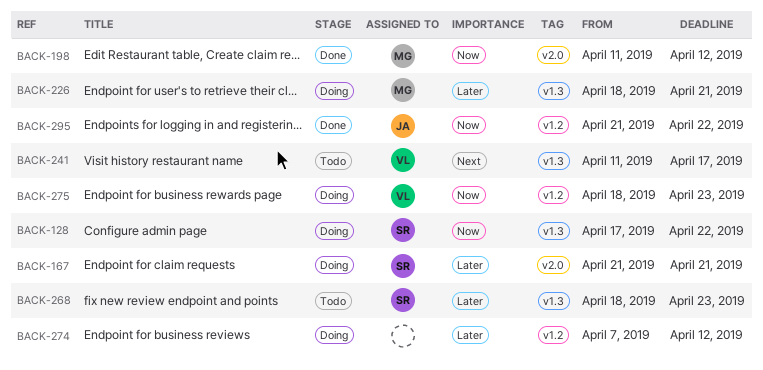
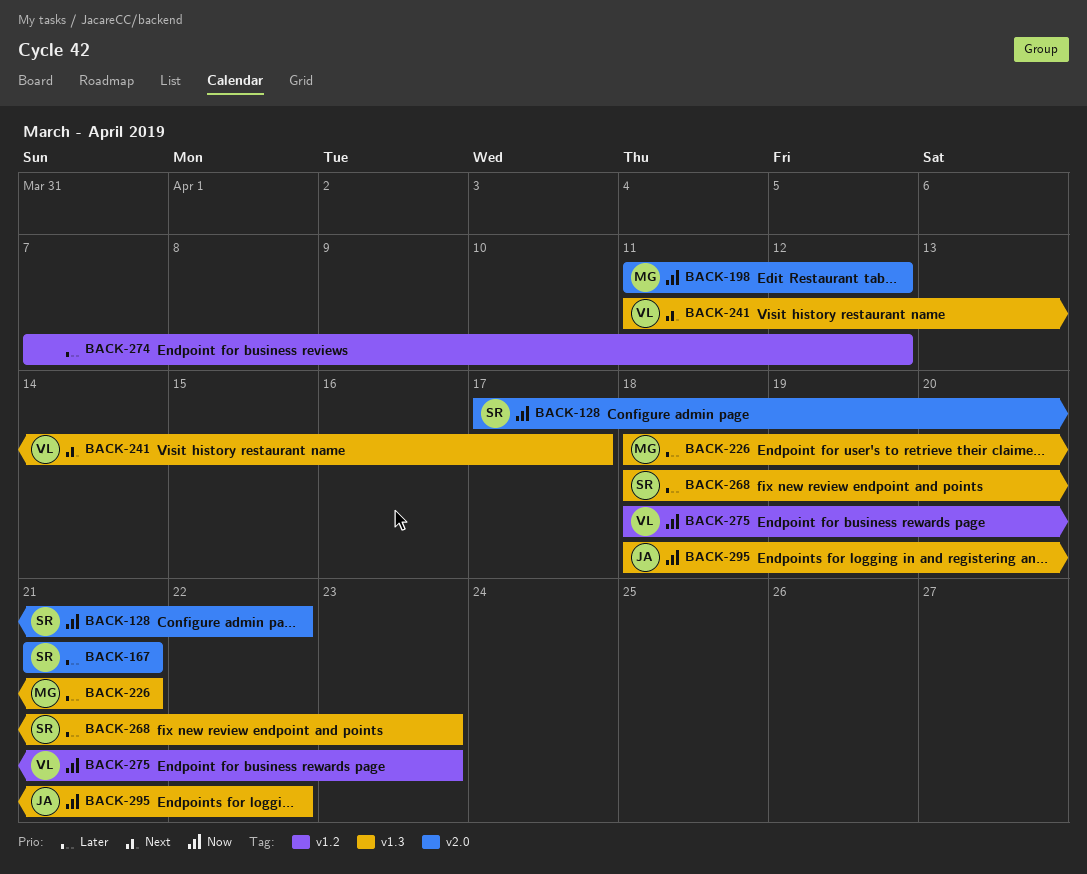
BACK-128, label: v1.3 -> v2.0
BACK-295, label: v1.2 -> v1.3
BACK-295, start: Apr 21 -> Apr 18

